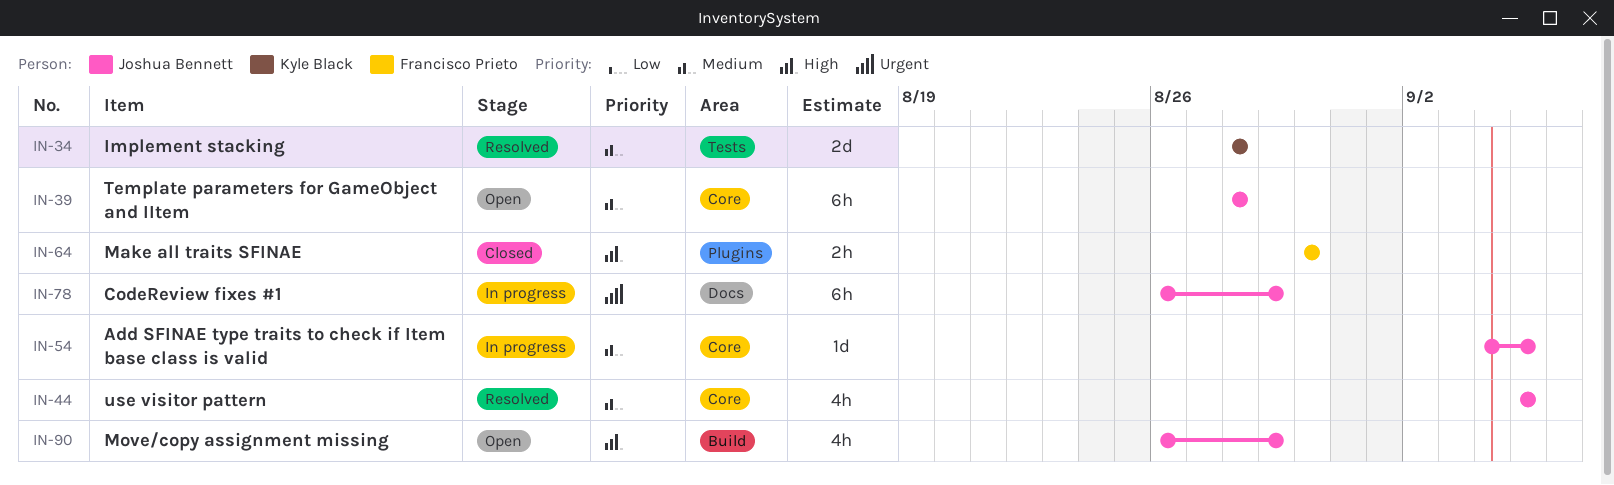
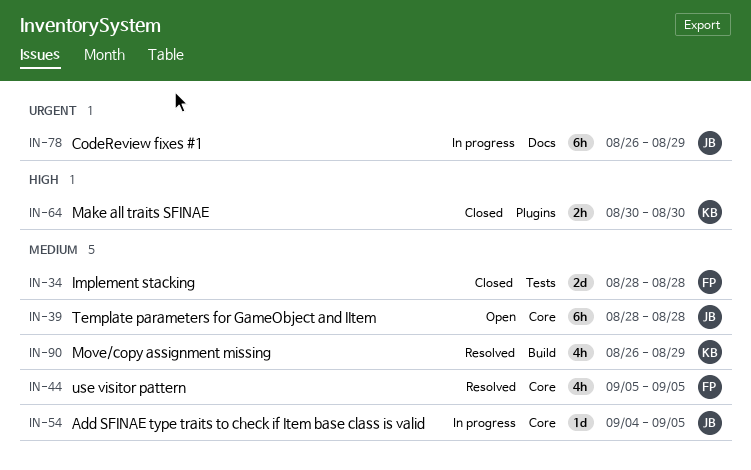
IN-34, status: Resolved -> Closed
IN-34, owner: Kyle Black -> Francisco Prieto
IN-44, owner: Joshua Bennett -> Francisco Prieto
IN-64, owner: Francisco Prieto -> Kyle Black
IN-90, status: Open -> Resolved
IN-90, owner: Joshua Bennett -> Kyle Black
IN-90, priority: High -> Medium

